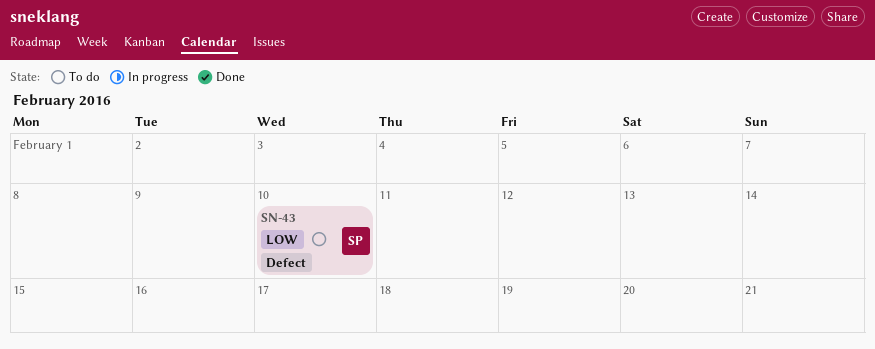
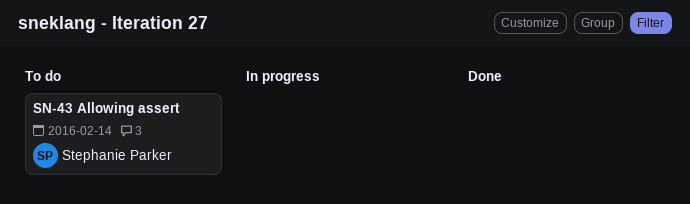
SN-43, due: Feb 10 -> Feb 14

